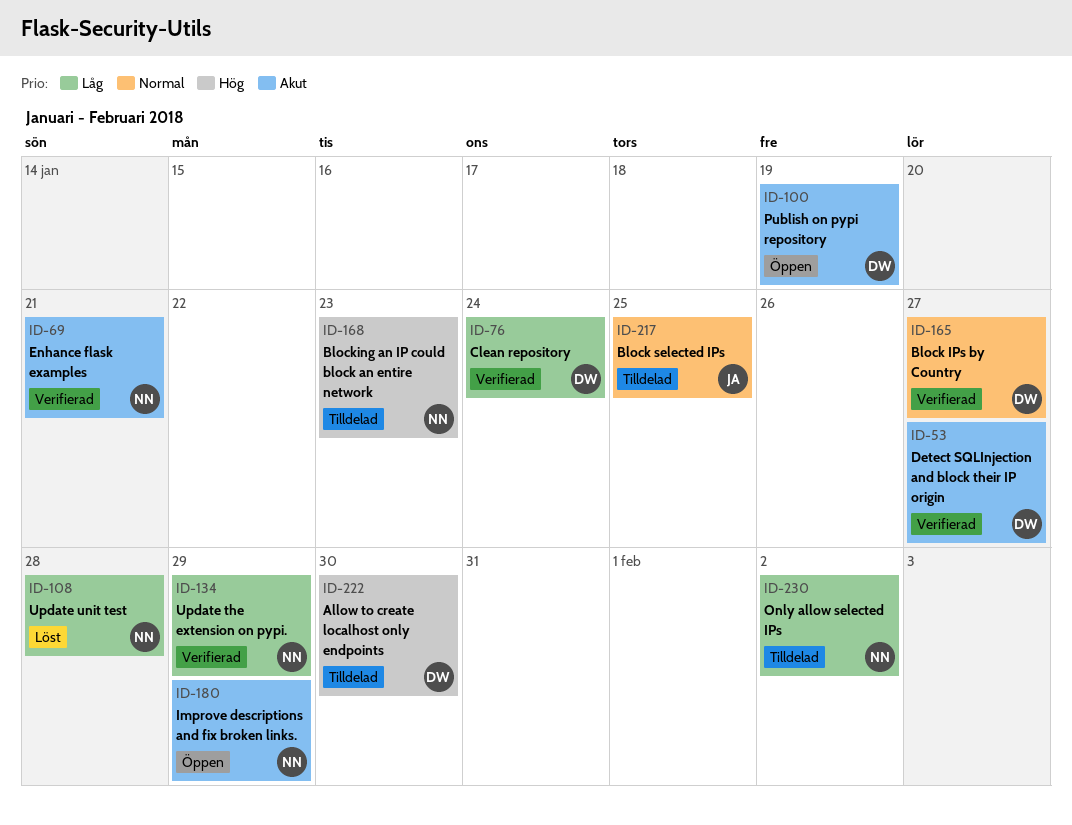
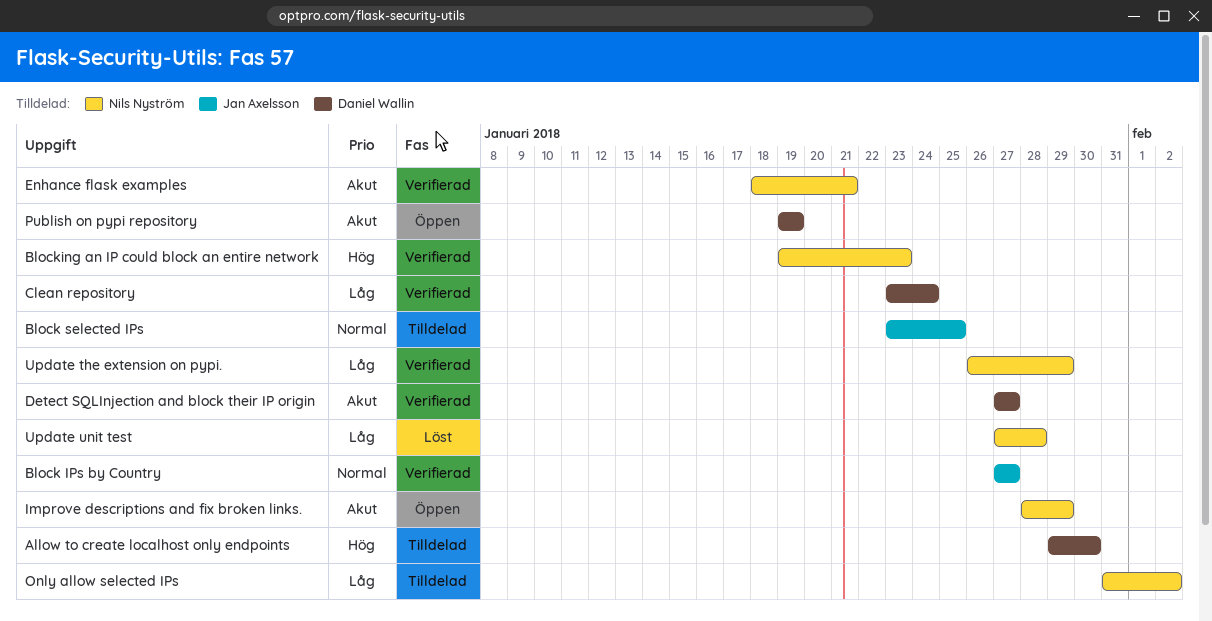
Block IPs by Country, owner: Daniel Wallin -> Jan Axelsson
Blocking an IP could block an entire network, status: Tilldelad -> Verifierad

